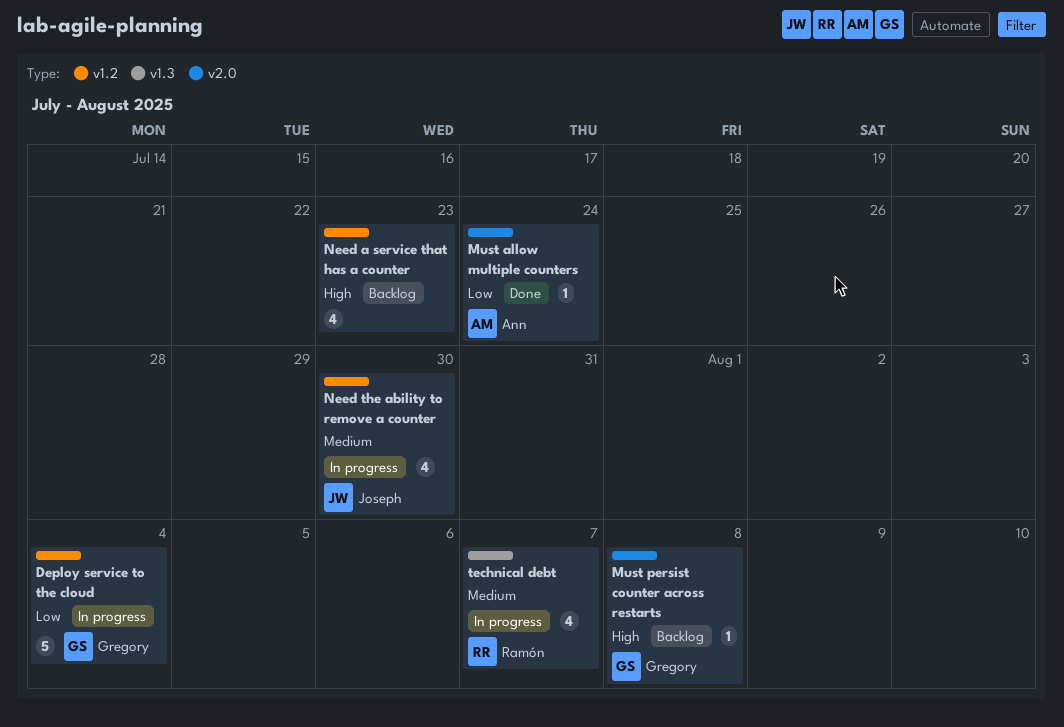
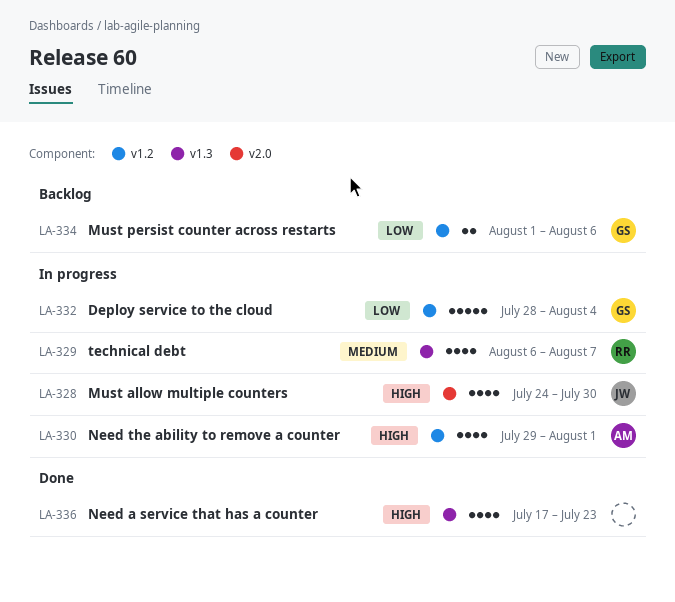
Must allow multiple counters, status: Done -> In progress
Must allow multiple counters, owner: Ann -> Joseph
Must allow multiple counters, priority: Low -> High
Must allow multiple counters, estimate: 1 -> 4
Must allow multiple counters, due: Jul 24 -> Jul 30
Must persist counter across restarts, priority: High -> Low
Must persist counter across restarts, label: v2.0 -> v1.2
Must persist counter across restarts, estimate: 1 -> 2
Must persist counter across restarts, due: Aug 8 -> Aug 6
Need a service that has a counter, status: Backlog -> Done
Need a service that has a counter, label: v1.2 -> v1.3
Need the ability to remove a counter, owner: Joseph -> Ann
Need the ability to remove a counter, priority: Medium -> High
Need the ability to remove a counter, due: Jul 30 -> Aug 1

